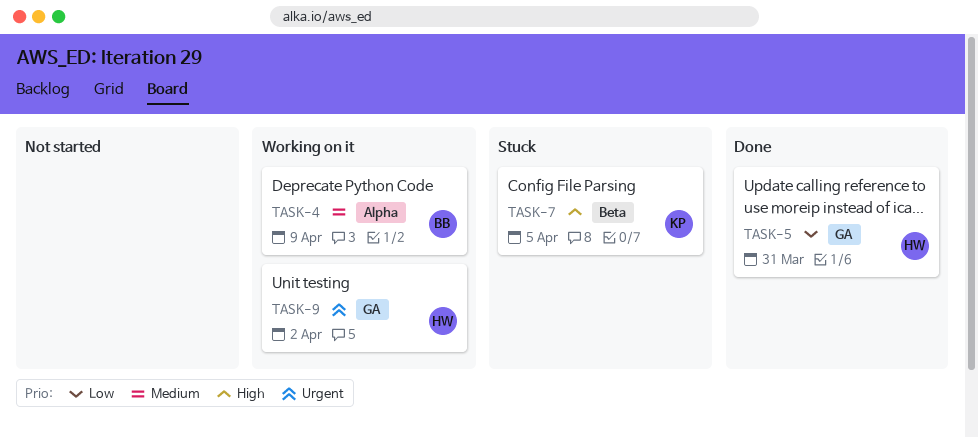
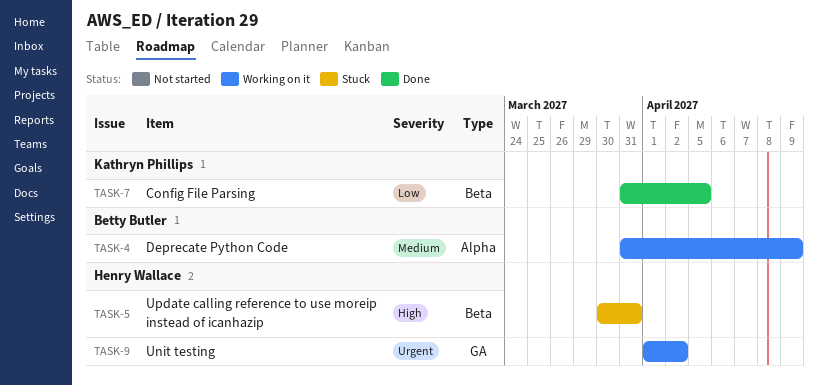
TASK-5, status: Done -> Stuck
TASK-5, priority: Low -> High
TASK-5, label: GA -> Beta
TASK-7, status: Stuck -> Done
TASK-7, priority: High -> Low

